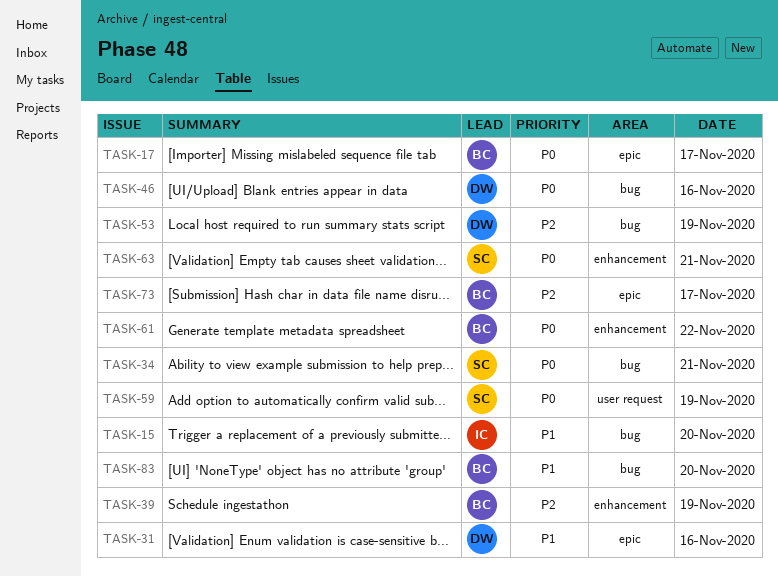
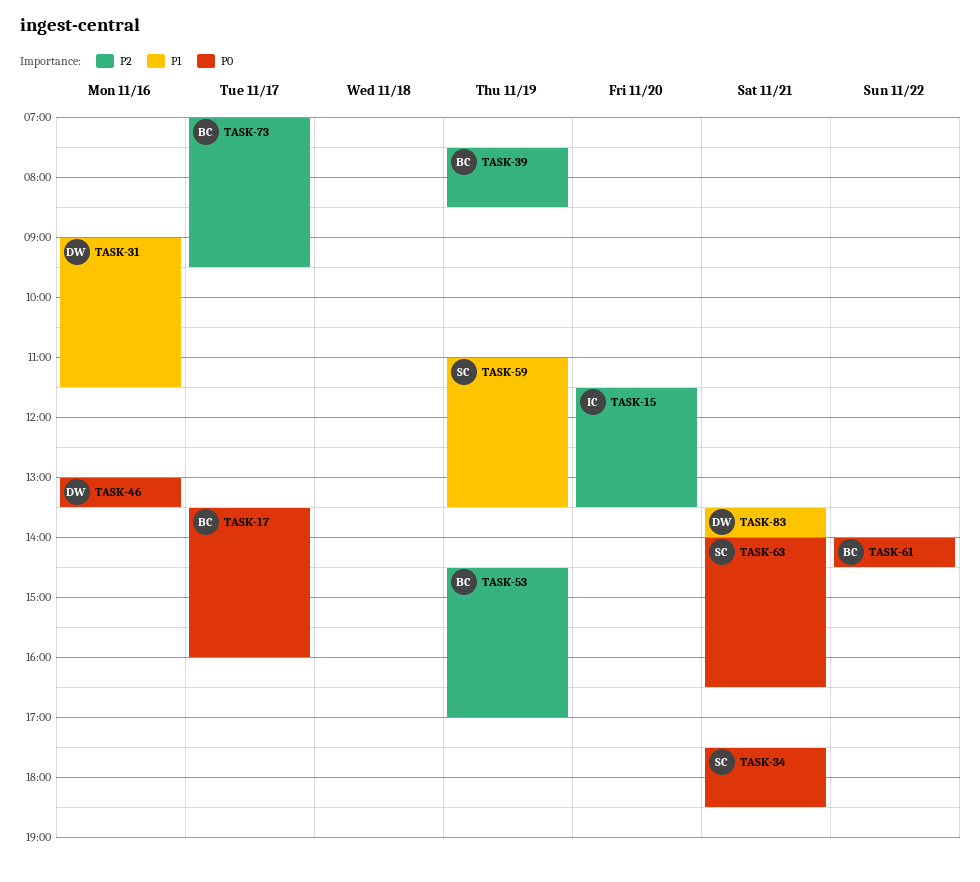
TASK-15, priority: P1 -> P2
TASK-53, owner: DW -> BC
TASK-59, priority: P0 -> P1
TASK-83, owner: BC -> DW
TASK-83, day: Nov 20 -> Nov 21

